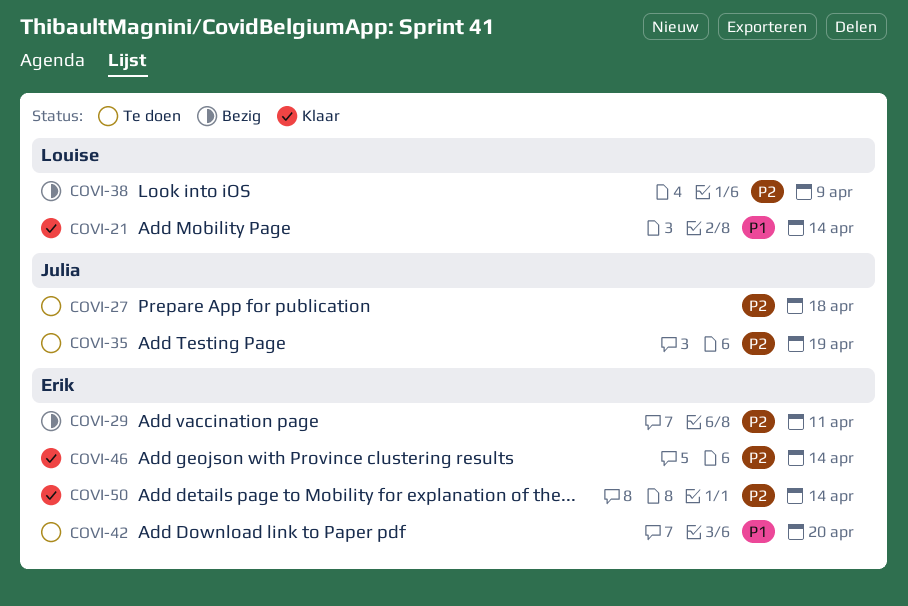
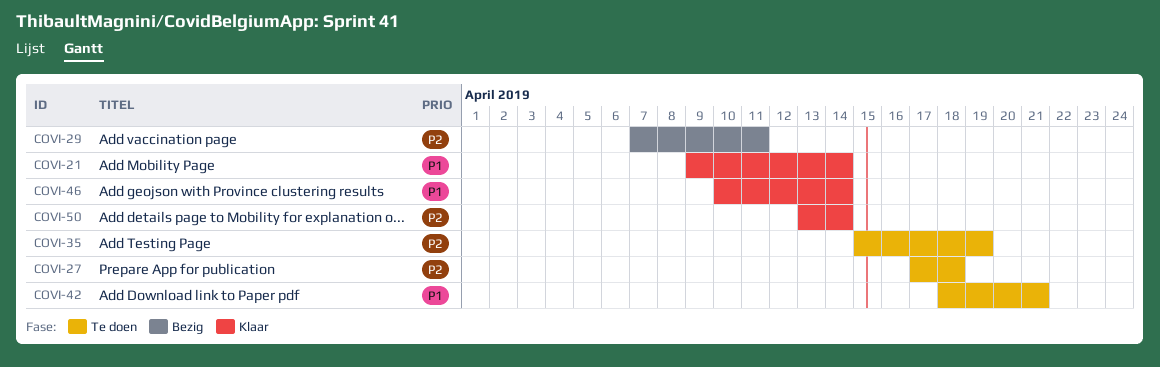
COVI-38: present -> none
COVI-42, due: Apr 20 -> Apr 21
COVI-46, priority: P2 -> P1

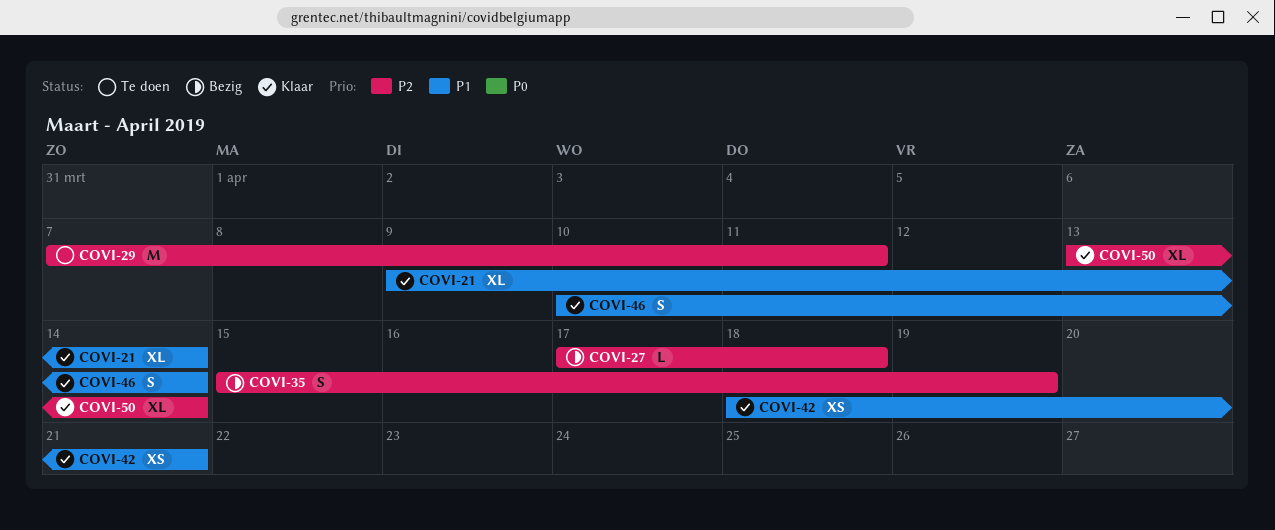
COVI-27, status: Te doen -> Bezig
COVI-29, status: Bezig -> Te doen
COVI-35, status: Te doen -> Bezig
COVI-42, status: Te doen -> Klaar

